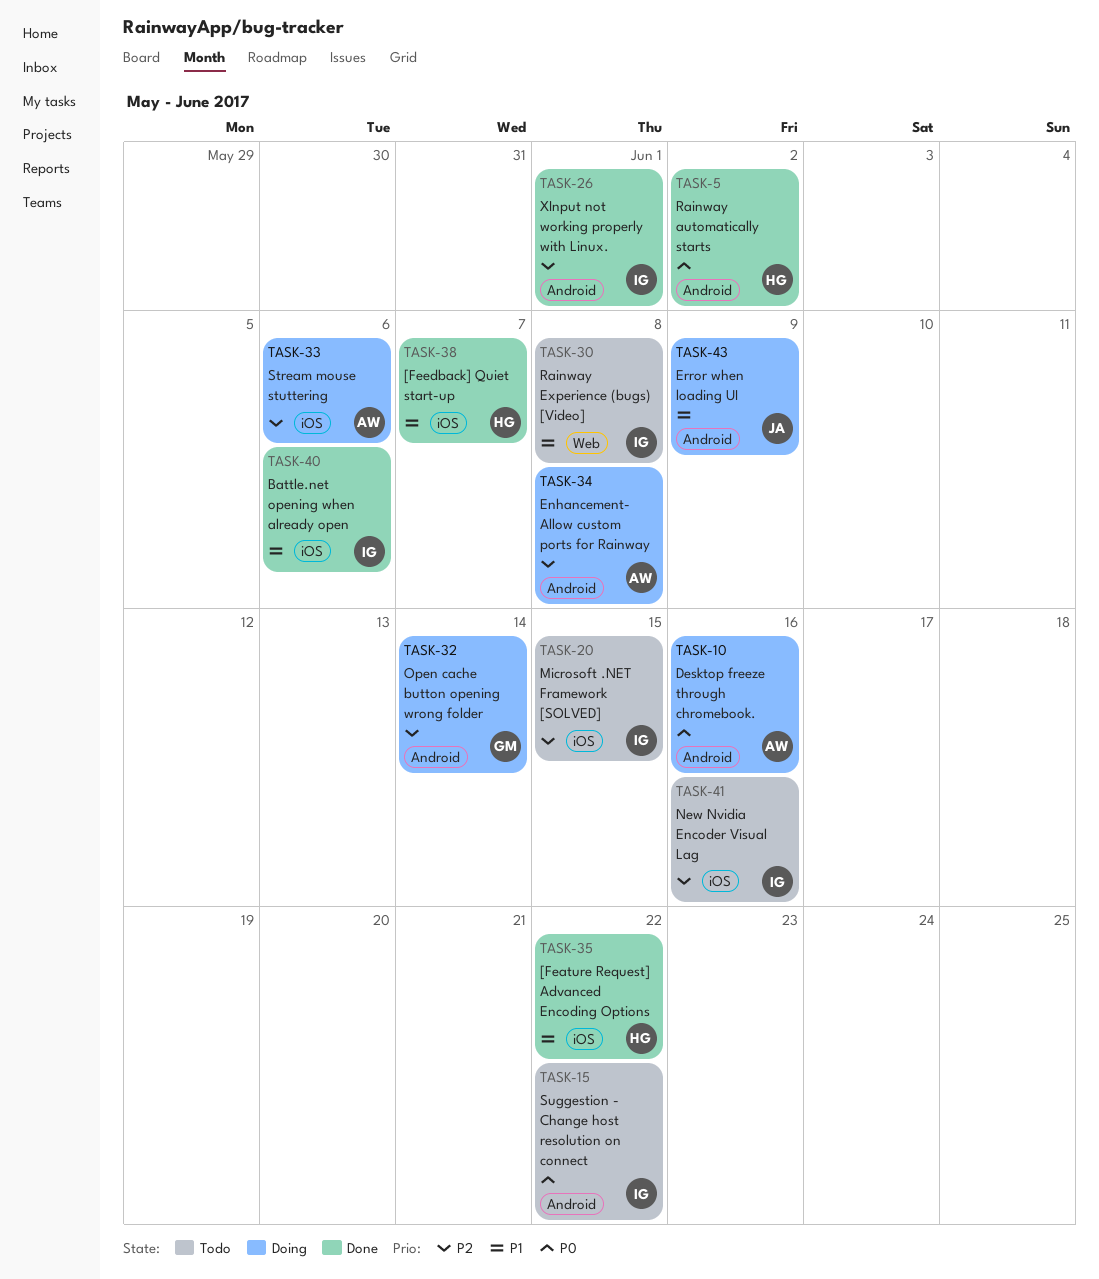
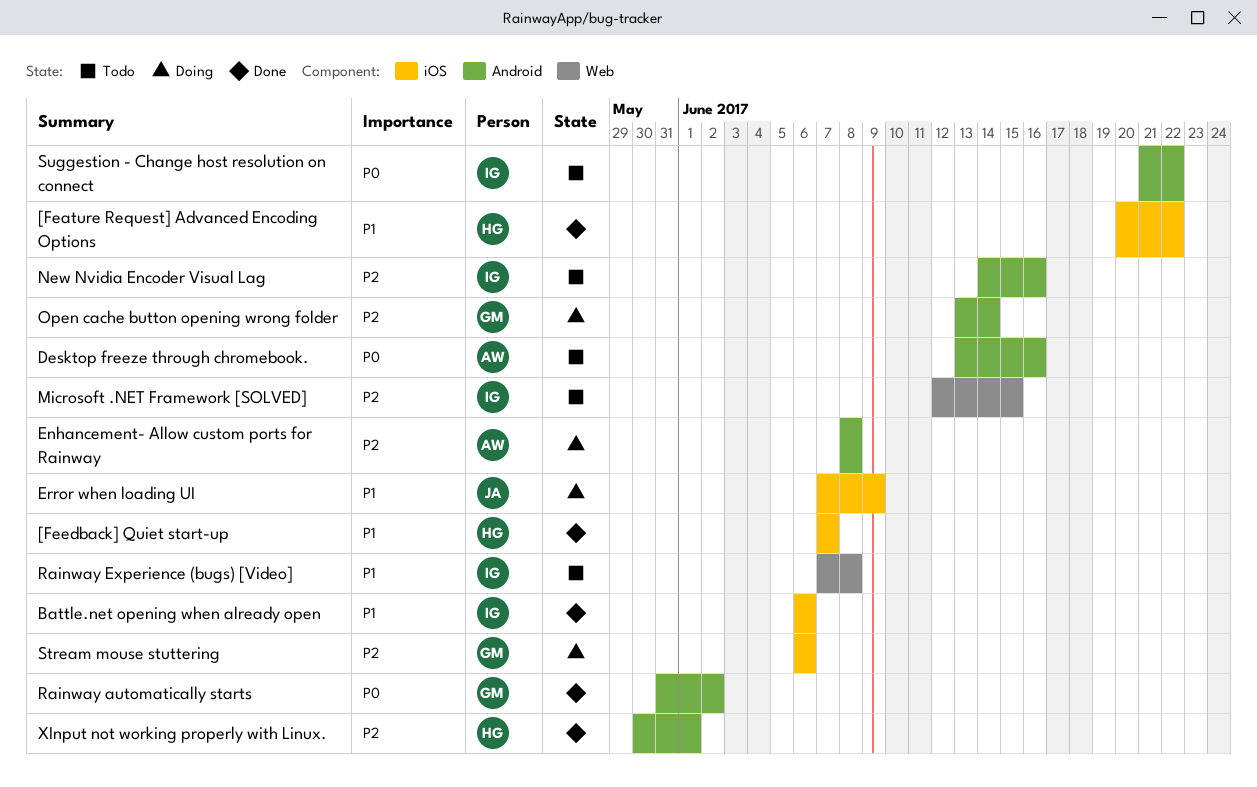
Desktop freeze through chromebook., status: Doing -> Todo
Error when loading UI, label: Android -> iOS
Microsoft .NET Framework [SOLVED], label: iOS -> Web
New Nvidia Encoder Visual Lag, label: iOS -> Android
Rainway automatically starts, owner: HG -> GM
Stream mouse stuttering, owner: AW -> GM
XInput not working properly with Linux., owner: IG -> HG

